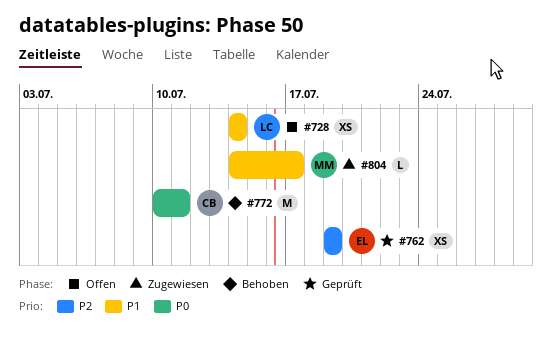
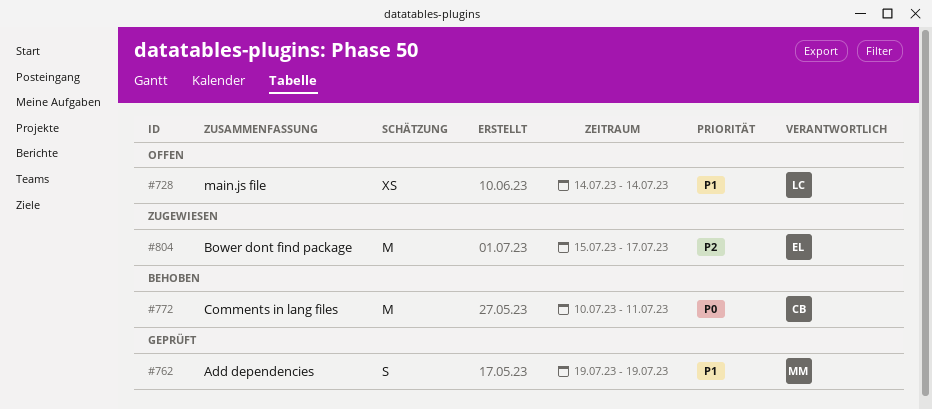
#762, owner: EL -> MM
#762, priority: P2 -> P1
#762, estimate: XS -> S
#804, owner: MM -> EL
#804, priority: P1 -> P2
#804, estimate: L -> M
#804, start: Jul 14 -> Jul 15

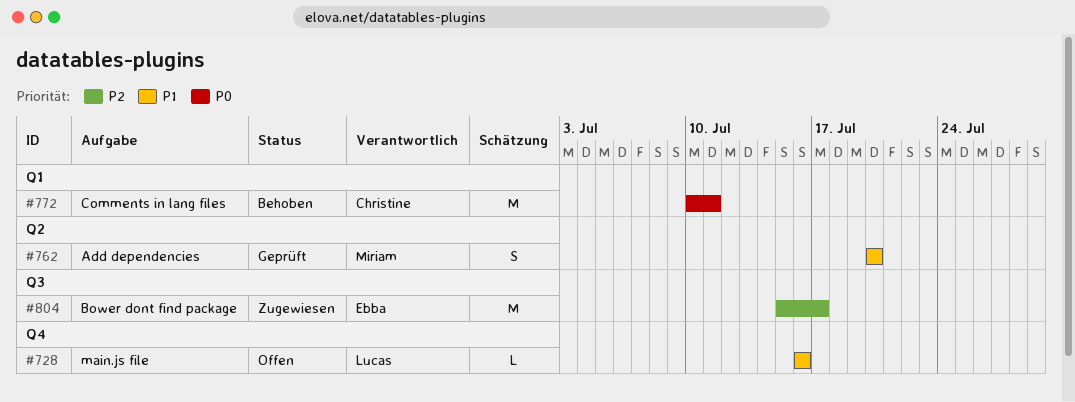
#728, estimate: XS -> L
#728, start: Jul 14 -> Jul 16
#728, due: Jul 14 -> Jul 16
#762, start: Jul 19 -> Jul 20
#762, due: Jul 19 -> Jul 20

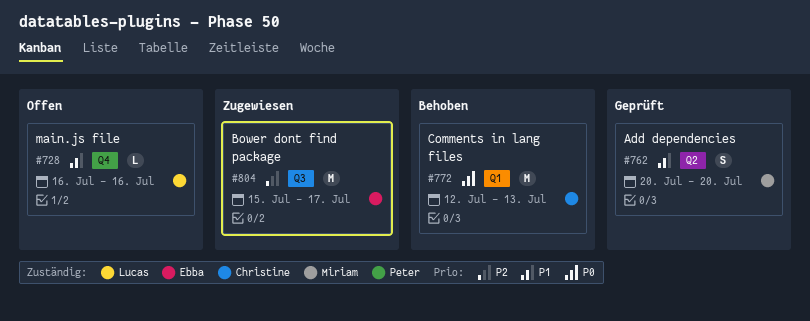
#772, start: Jul 10 -> Jul 12
#772, due: Jul 11 -> Jul 13

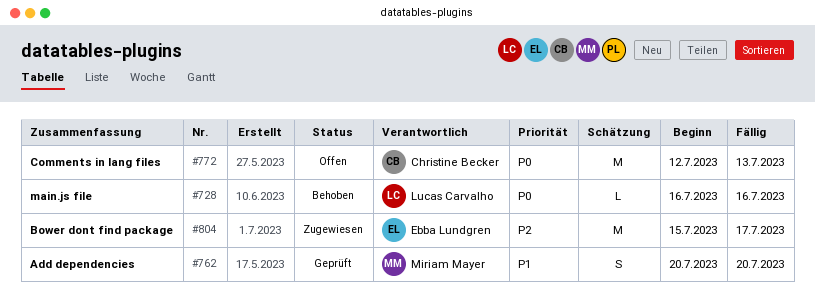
#728, status: Offen -> Behoben
#728, priority: P1 -> P0
#772, status: Behoben -> Offen

